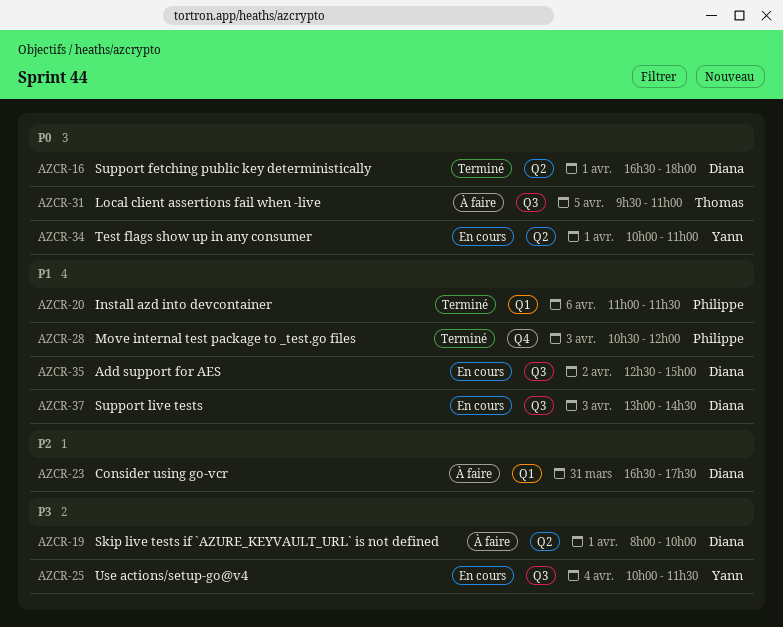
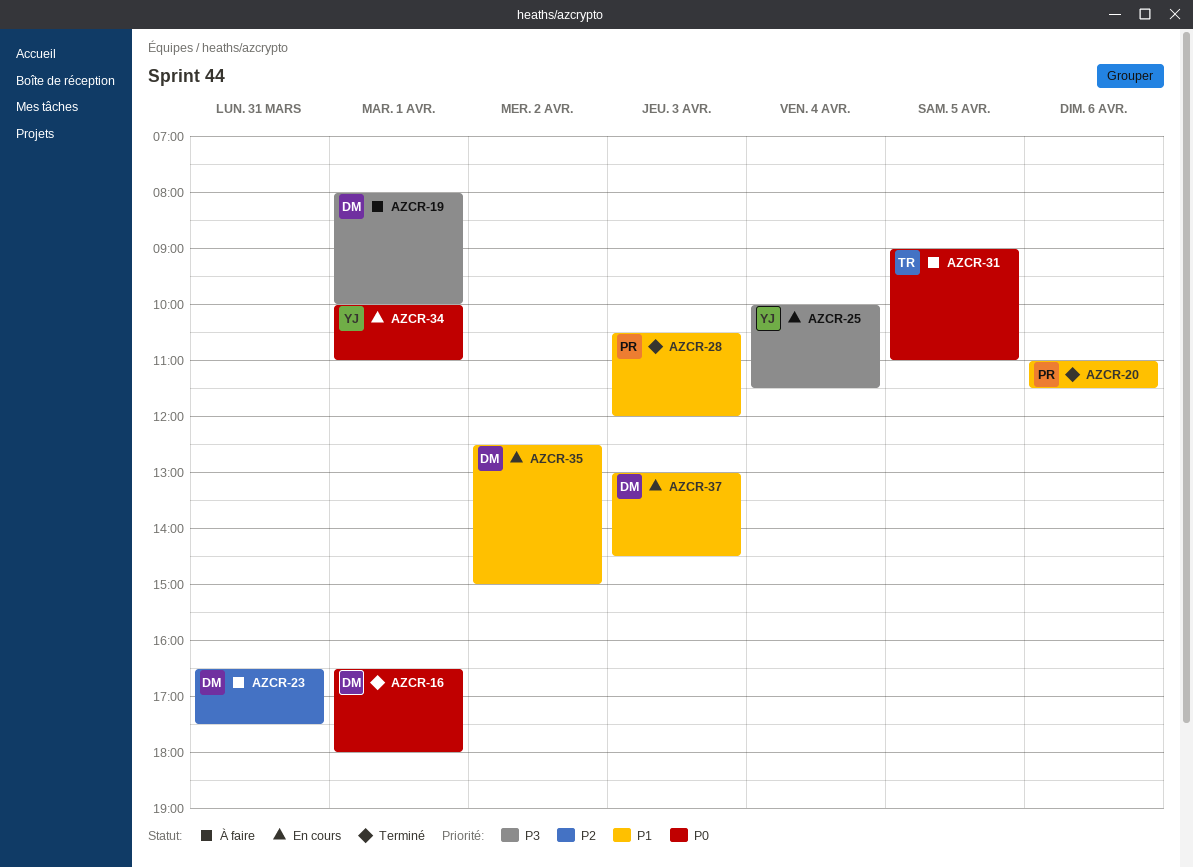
AZCR-31, begins: 09:30 -> 09:00

